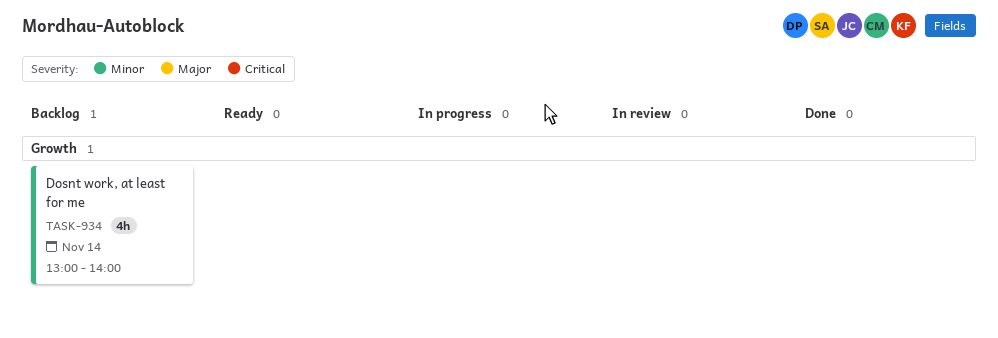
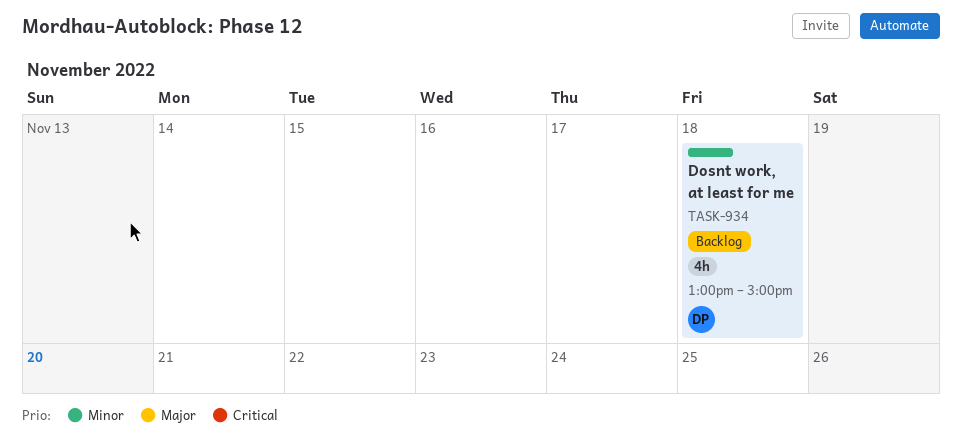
TASK-934, day: Nov 14 -> Nov 18
TASK-934, ends: 14:00 -> 15:00

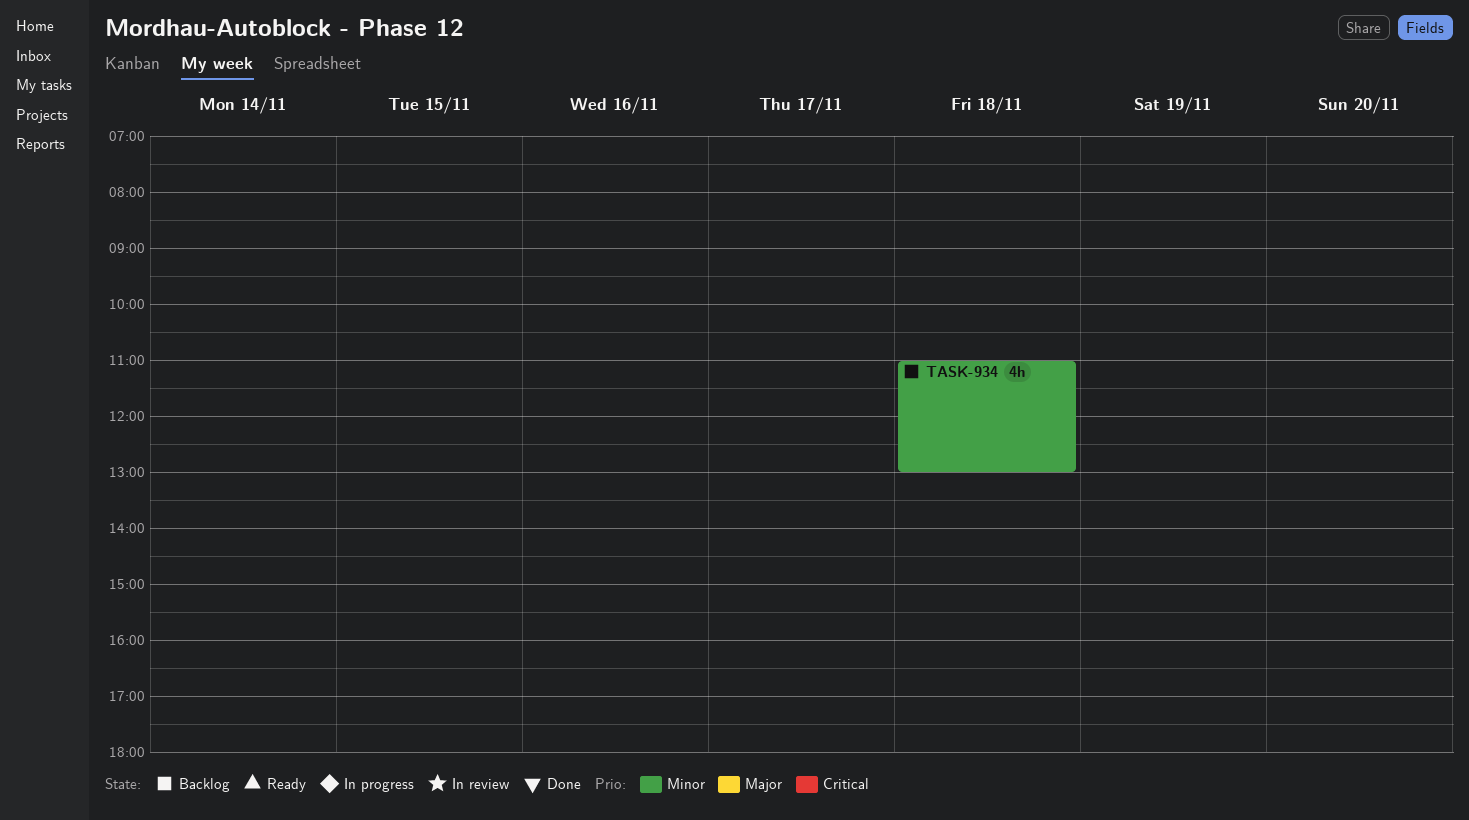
TASK-934, begins: 13:00 -> 11:00
TASK-934, ends: 15:00 -> 13:00

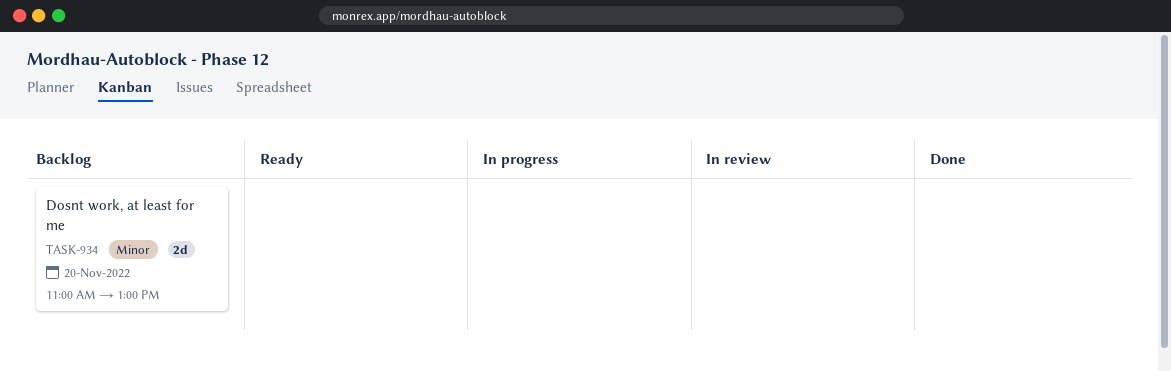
TASK-934, estimate: 4h -> 2d
TASK-934, day: Nov 18 -> Nov 20

